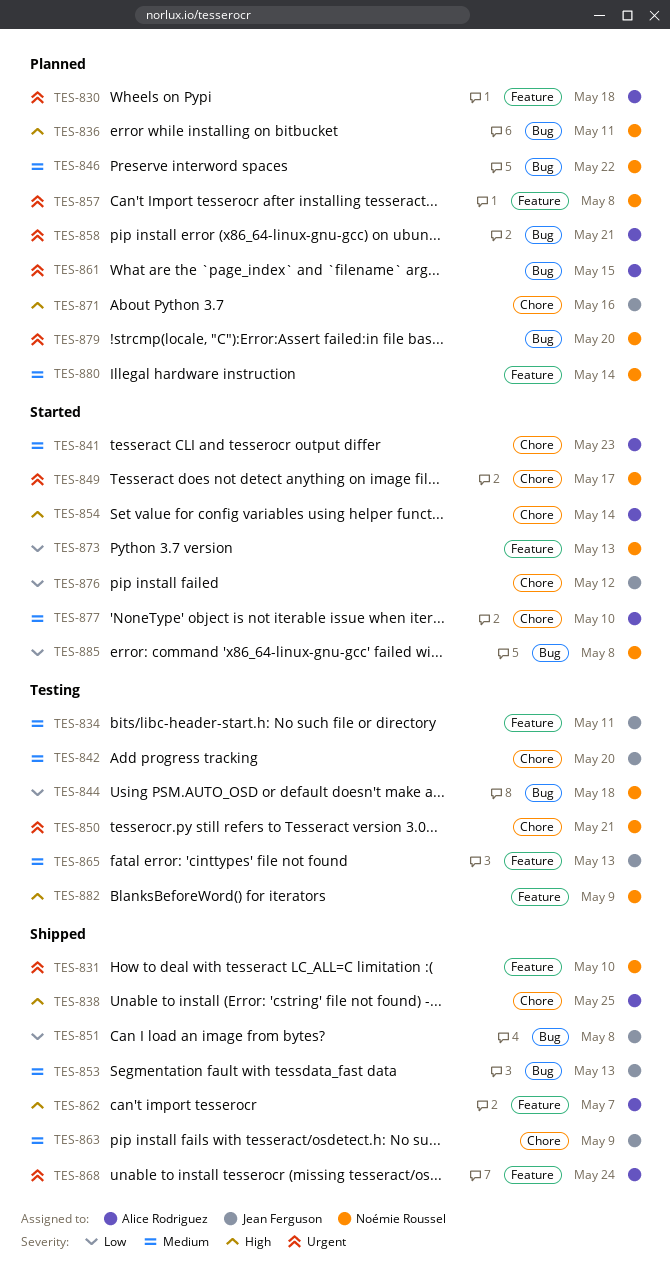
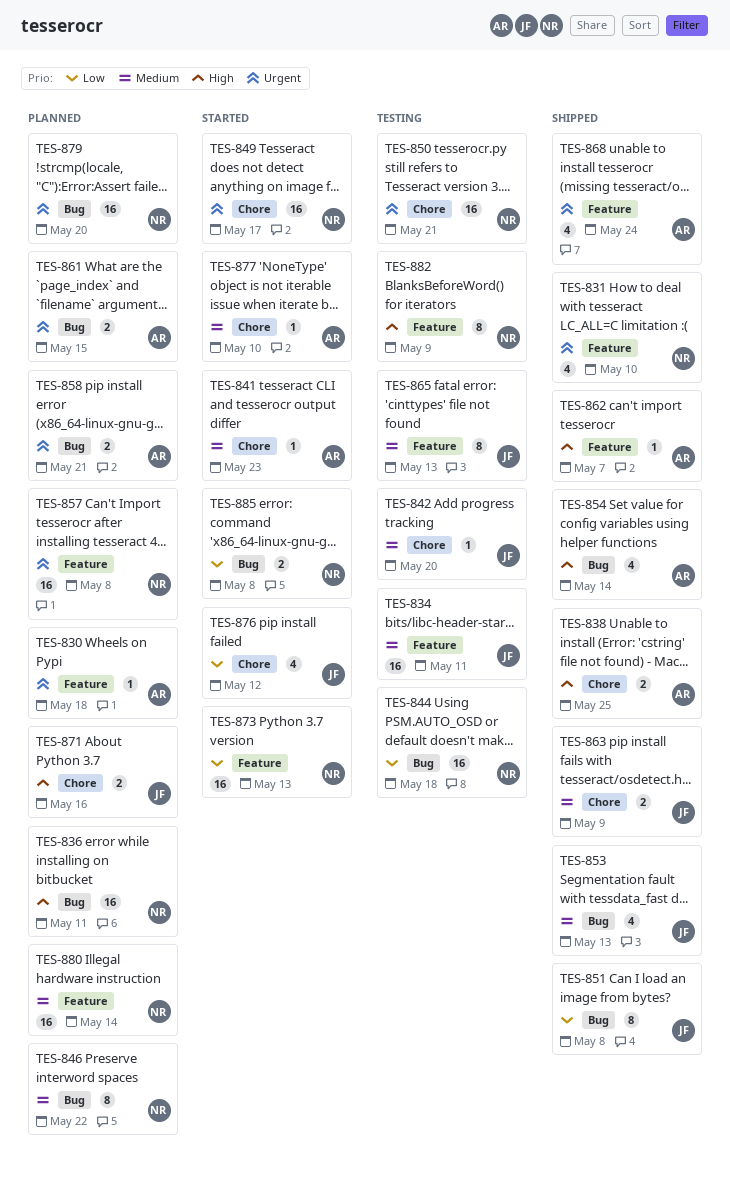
TES-854, status: Started -> Shipped
TES-854, label: Chore -> Bug

